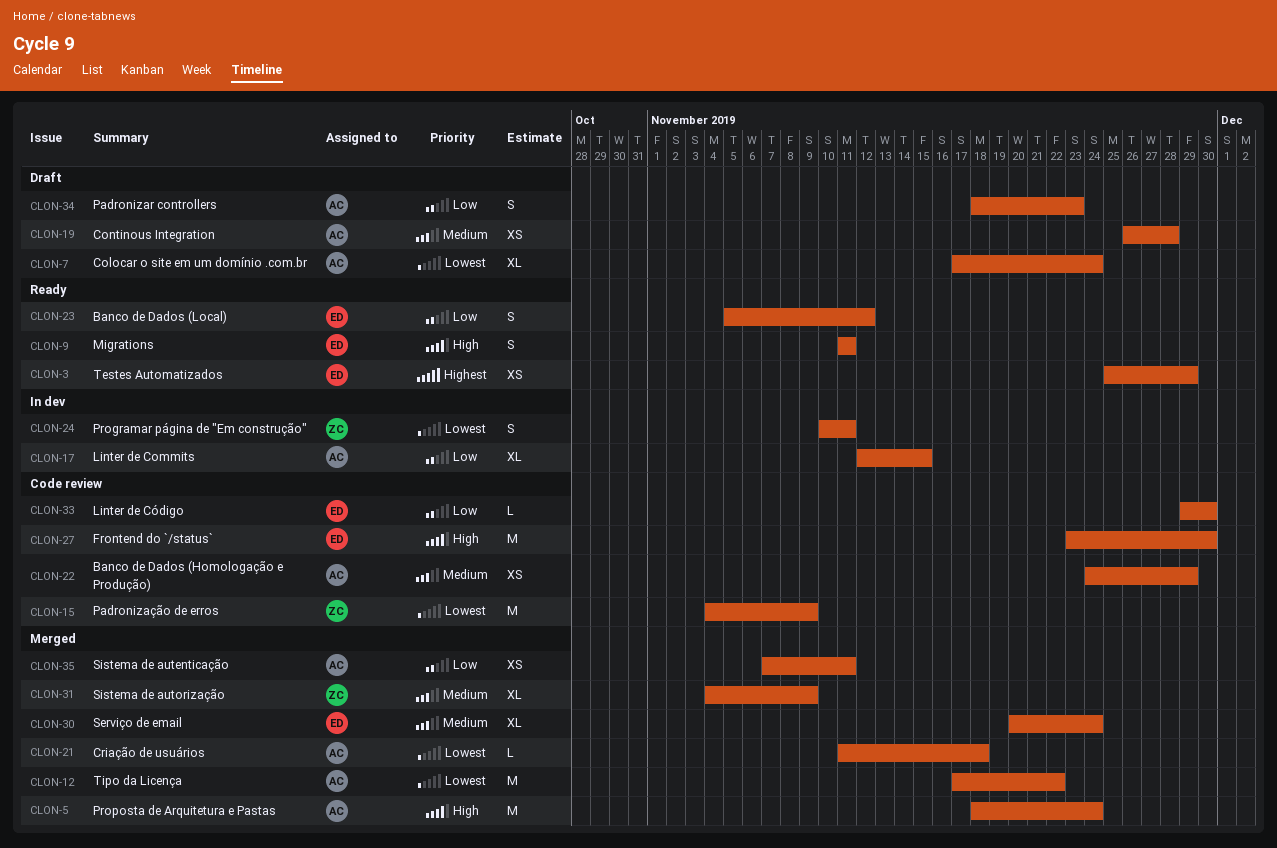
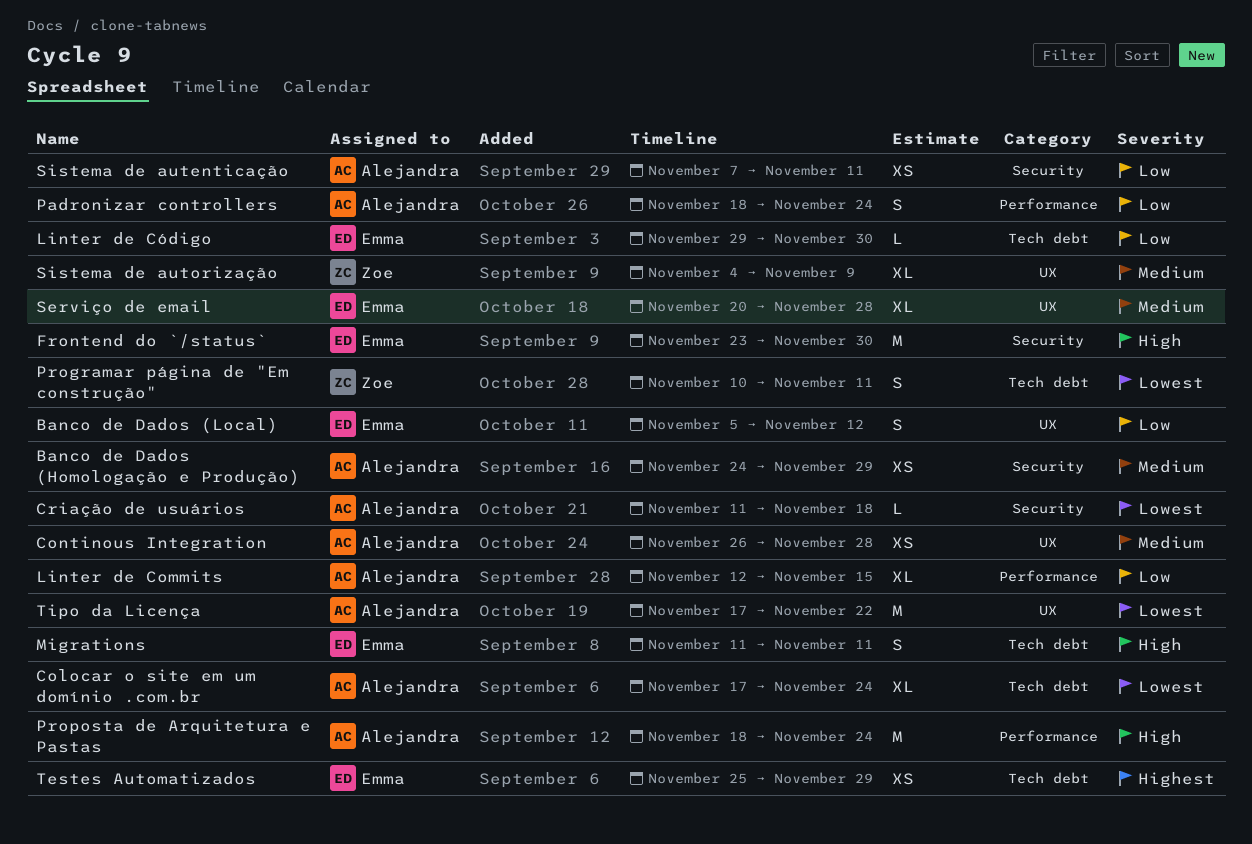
Padronizar controllers, due: Nov 23 -> Nov 24
Padronização de erros: present -> none
Serviço de email, due: Nov 24 -> Nov 28

